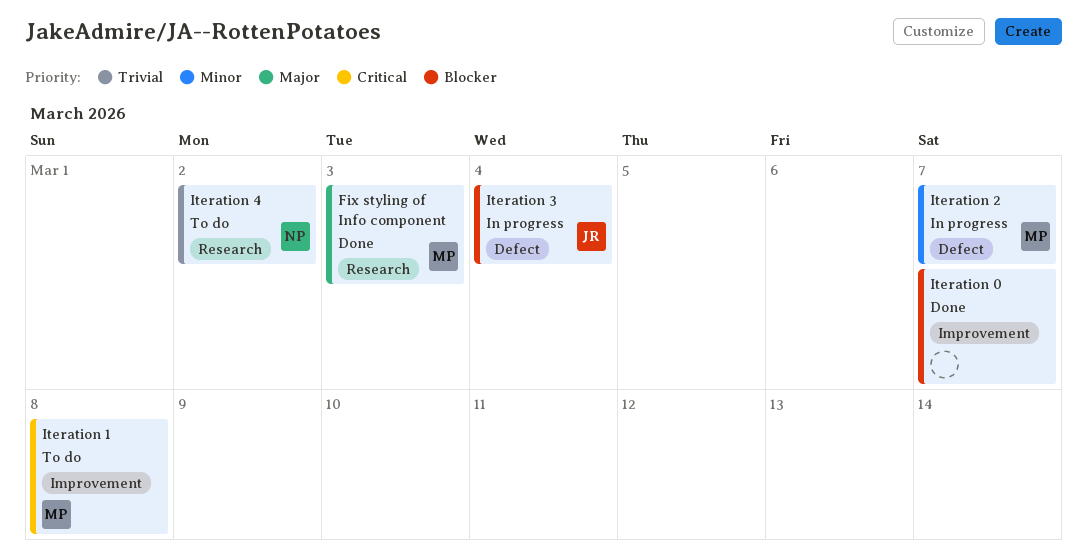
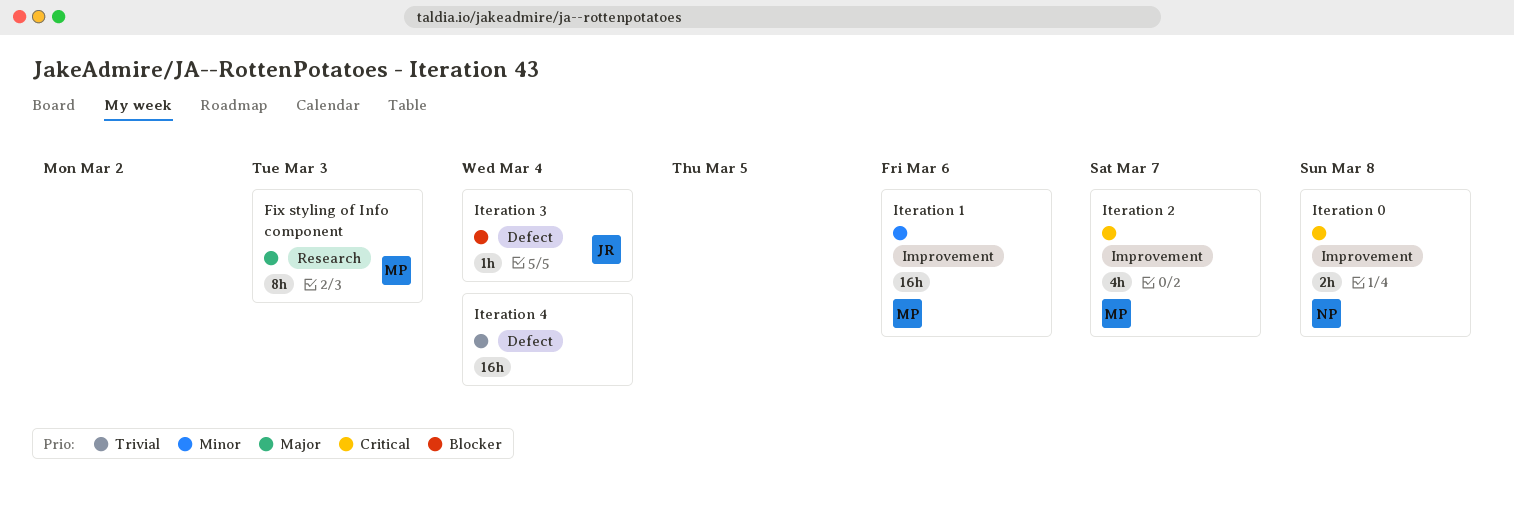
Iteration 0, owner: none -> NP
Iteration 0, priority: Blocker -> Critical
Iteration 0, due: Mar 7 -> Mar 8
Iteration 1, priority: Critical -> Minor
Iteration 1, due: Mar 8 -> Mar 6
Iteration 2, priority: Minor -> Critical
Iteration 2, label: Defect -> Improvement
Iteration 4, owner: NP -> none
Iteration 4, label: Research -> Defect
Iteration 4, due: Mar 2 -> Mar 4

